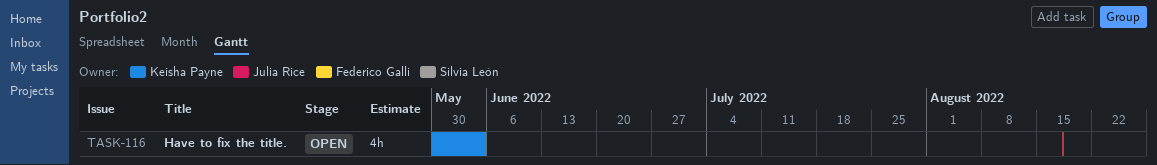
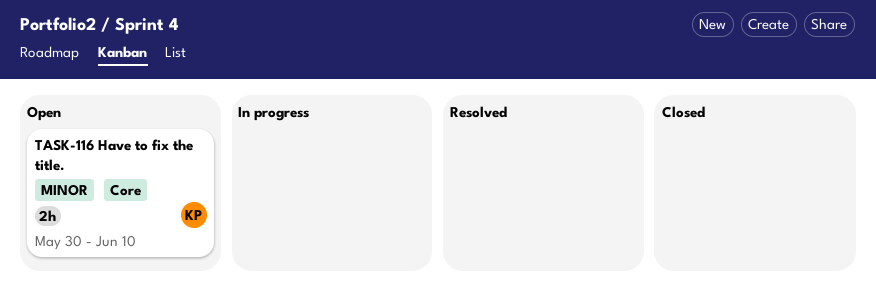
TASK-116, estimate: 4h -> 2h
TASK-116, due: Jun 3 -> Jun 10

